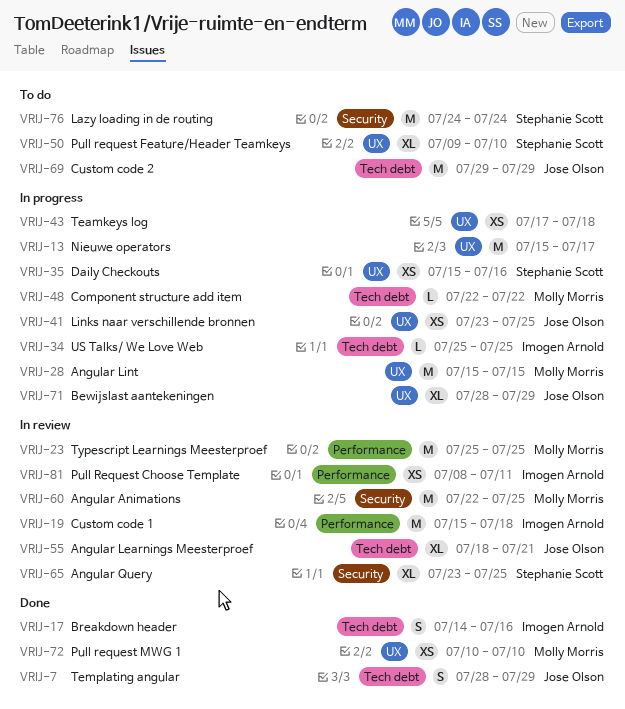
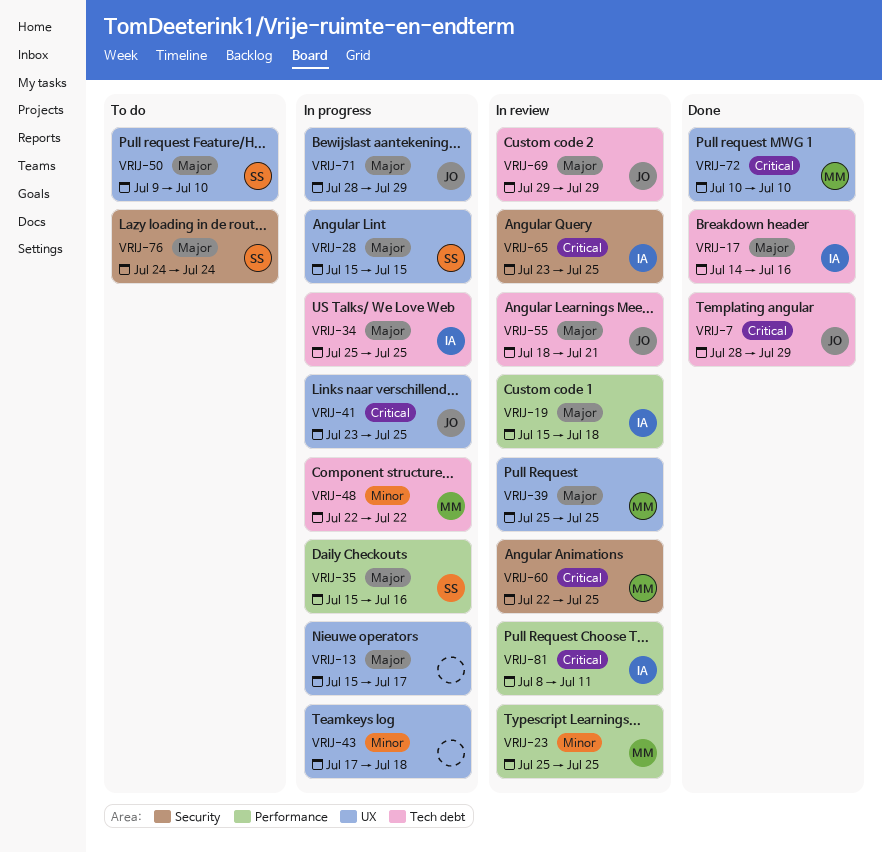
VRIJ-28, owner: Molly Morris -> Stephanie Scott
VRIJ-35, label: UX -> Performance
VRIJ-39: none -> present
VRIJ-65, owner: Stephanie Scott -> Imogen Arnold
VRIJ-69, status: To do -> In review

